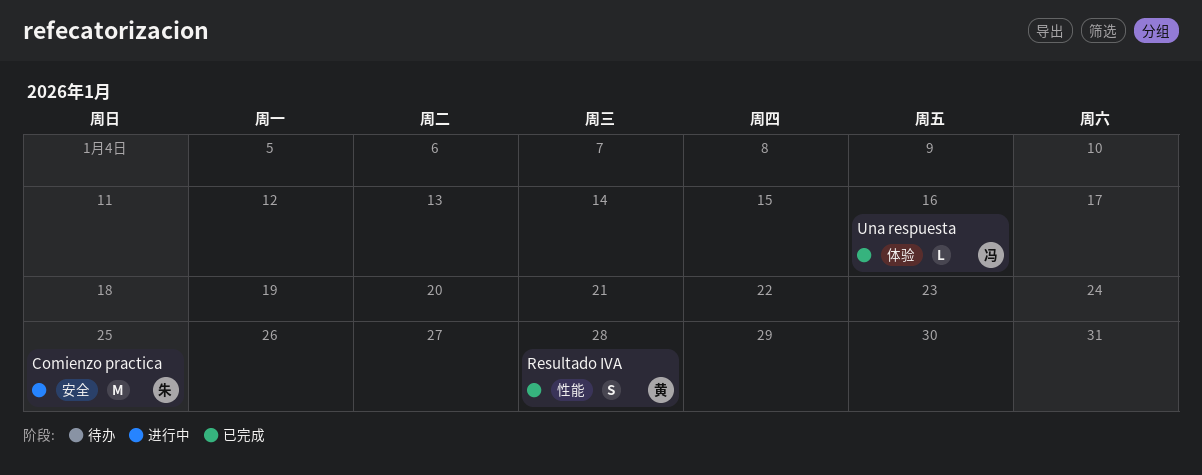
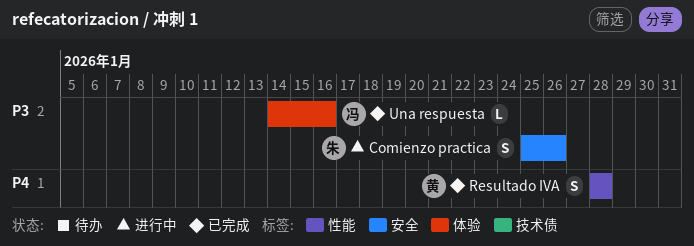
Comienzo practica, estimate: M -> S
Comienzo practica, due: Jan 25 -> Jan 26

